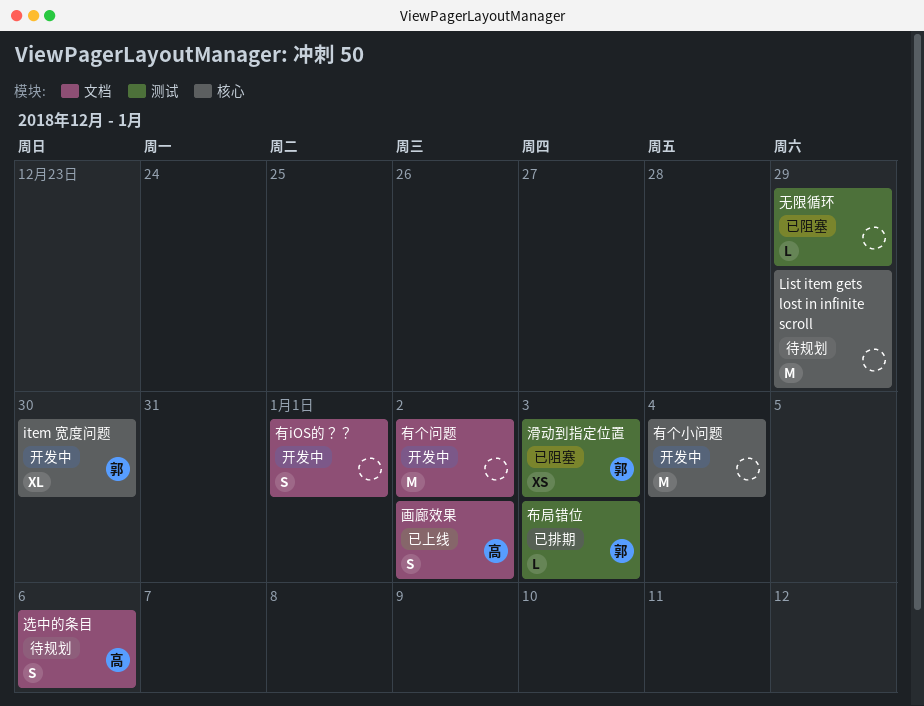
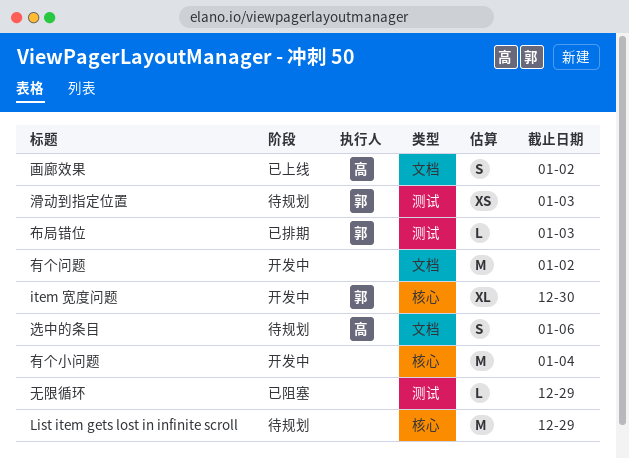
有iOS的？？: present -> none
滑动到指定位置, status: 已阻塞 -> 待规划

